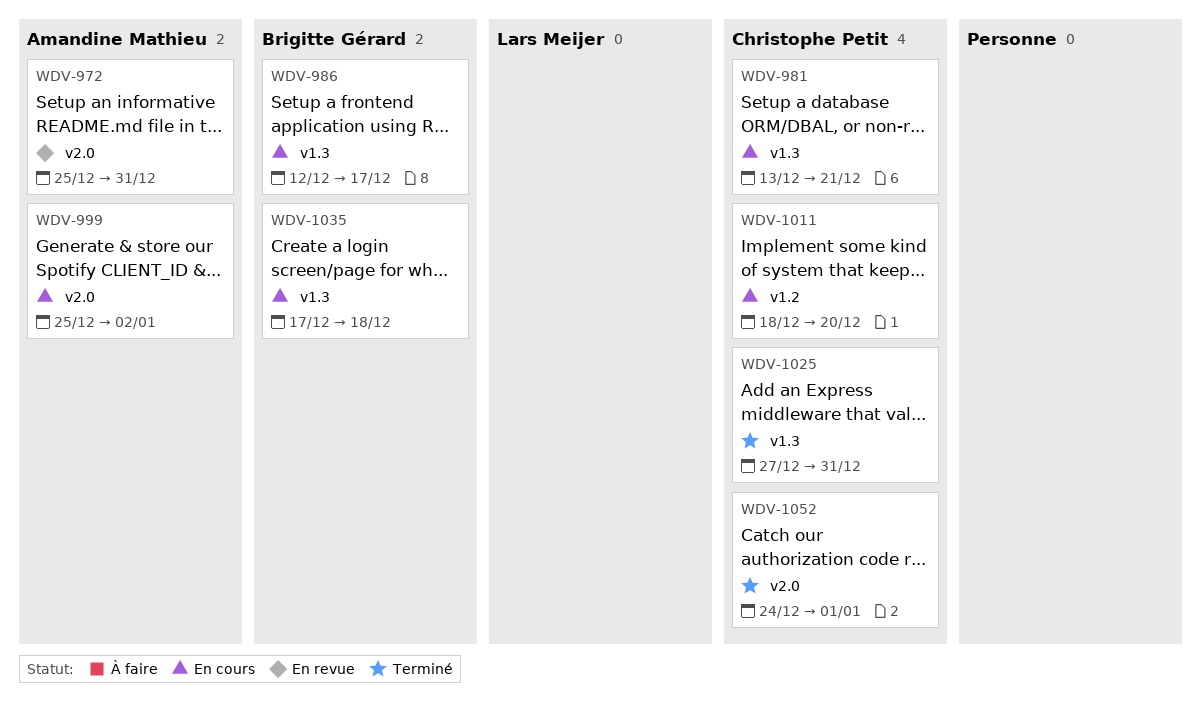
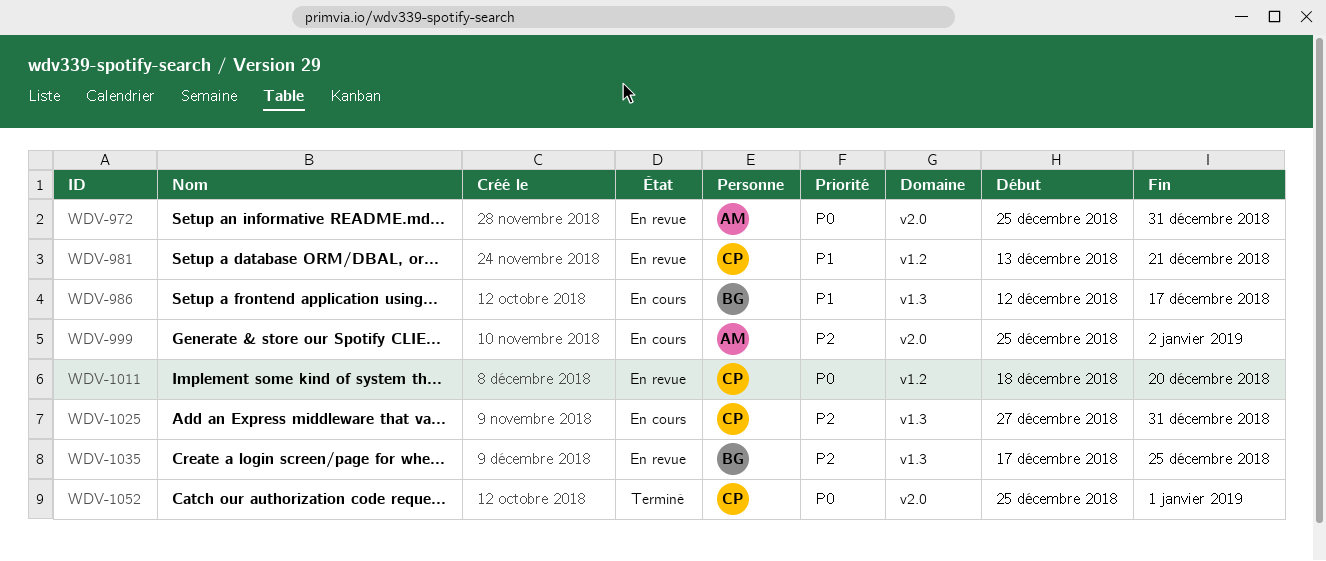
WDV-981, status: En cours -> En revue
WDV-981, label: v1.3 -> v1.2
WDV-1011, status: En cours -> En revue
WDV-1025, status: Terminé -> En cours
WDV-1035, status: En cours -> En revue
WDV-1035, due: Dec 18 -> Dec 25
WDV-1052, start: Dec 24 -> Dec 25

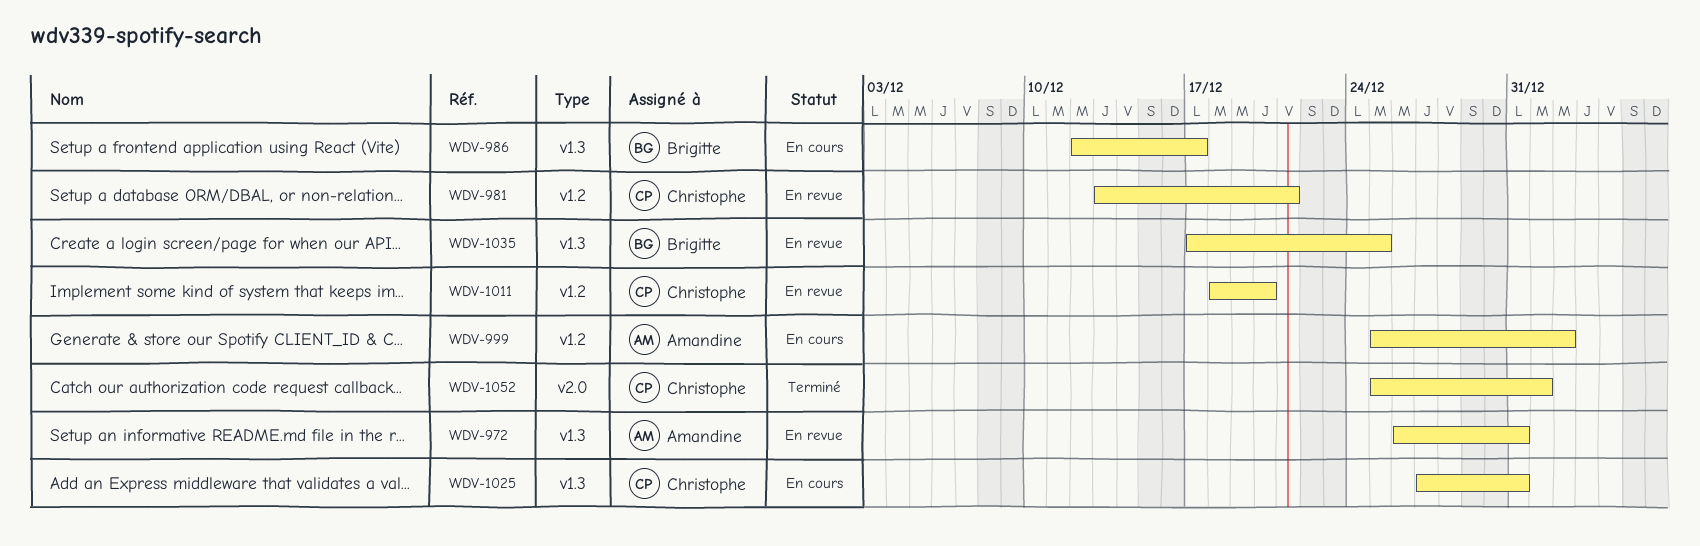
WDV-972, label: v2.0 -> v1.3
WDV-972, start: Dec 25 -> Dec 26
WDV-999, label: v2.0 -> v1.2

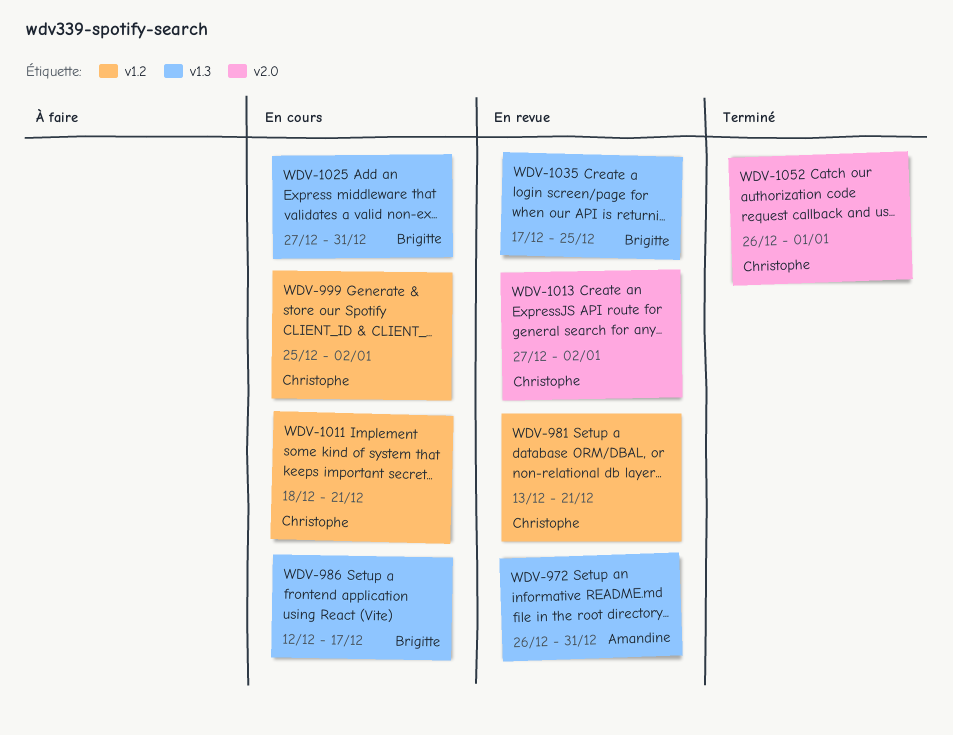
WDV-999, owner: Amandine -> Christophe
WDV-1011, status: En revue -> En cours
WDV-1011, due: Dec 20 -> Dec 21
WDV-1013: none -> present
WDV-1025, owner: Christophe -> Brigitte
WDV-1052, start: Dec 25 -> Dec 26

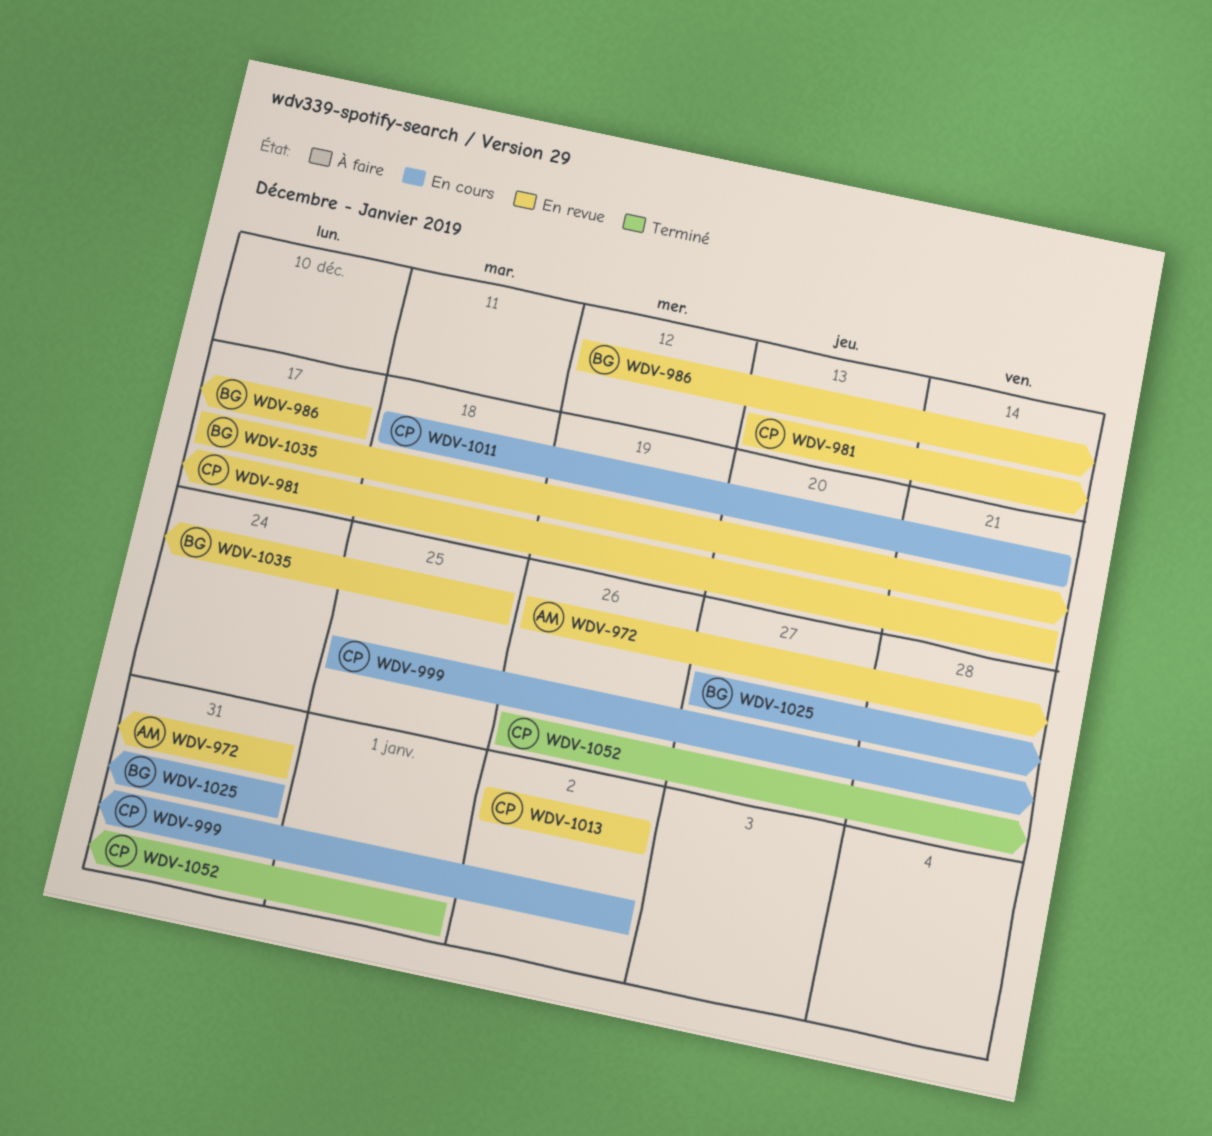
WDV-986, status: En cours -> En revue
WDV-1013, start: Dec 27 -> Jan 2

